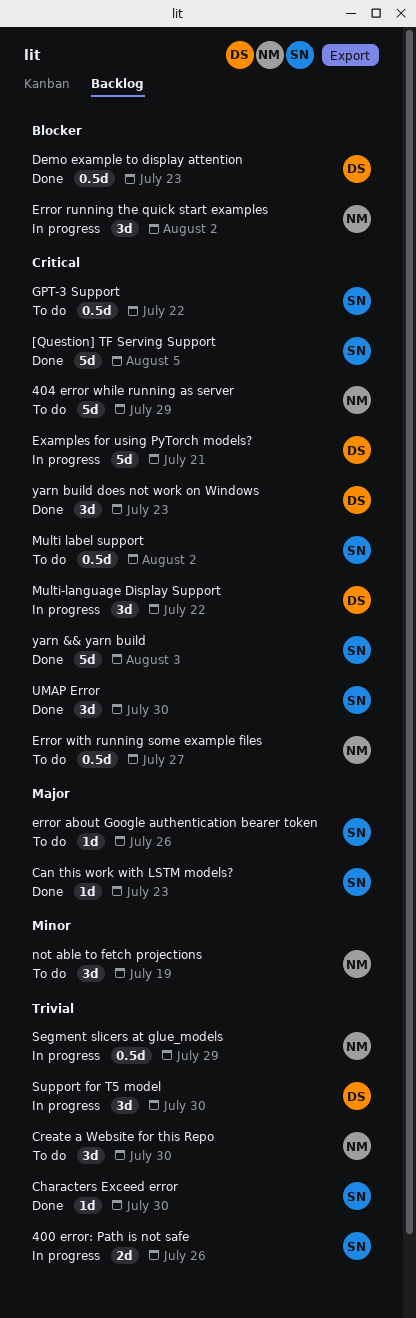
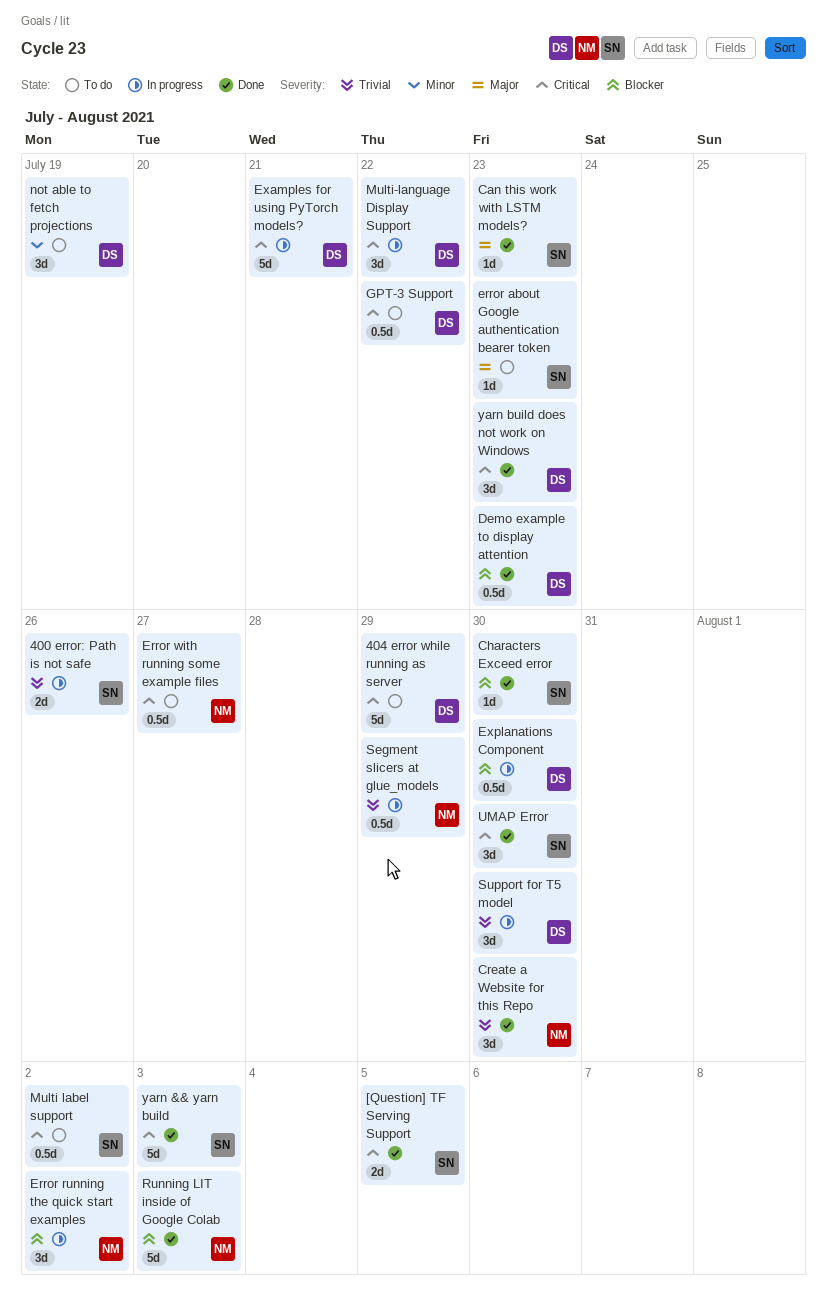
404 error while running as server, owner: NM -> DS
[Question] TF Serving Support, estimate: 5d -> 2d
Characters Exceed error, priority: Trivial -> Blocker
Create a Website for this Repo, status: To do -> Done
error about Google authentication bearer token, due: Jul 26 -> Jul 23
Explanations Component: none -> present
GPT-3 Support, owner: SN -> DS
not able to fetch projections, owner: NM -> DS
Running LIT inside of Google Colab: none -> present

